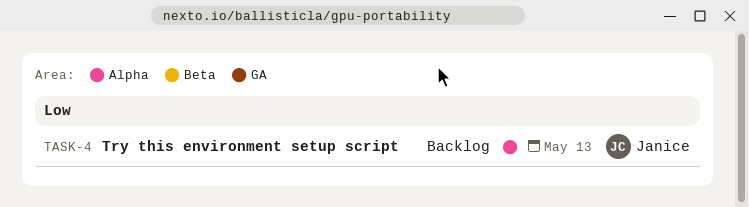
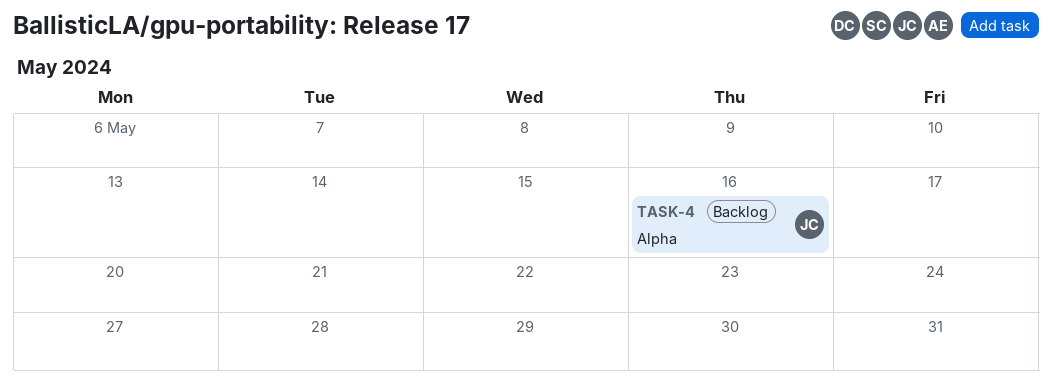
TASK-4, due: May 13 -> May 16

